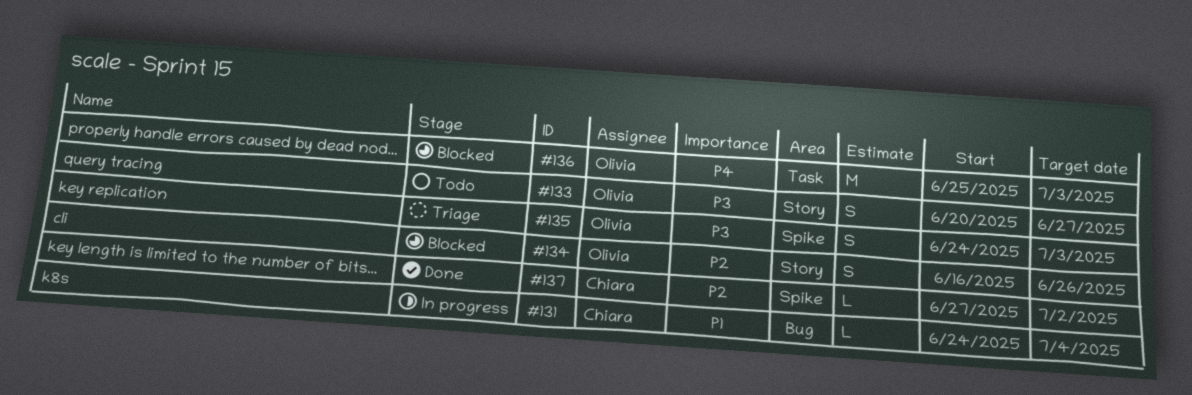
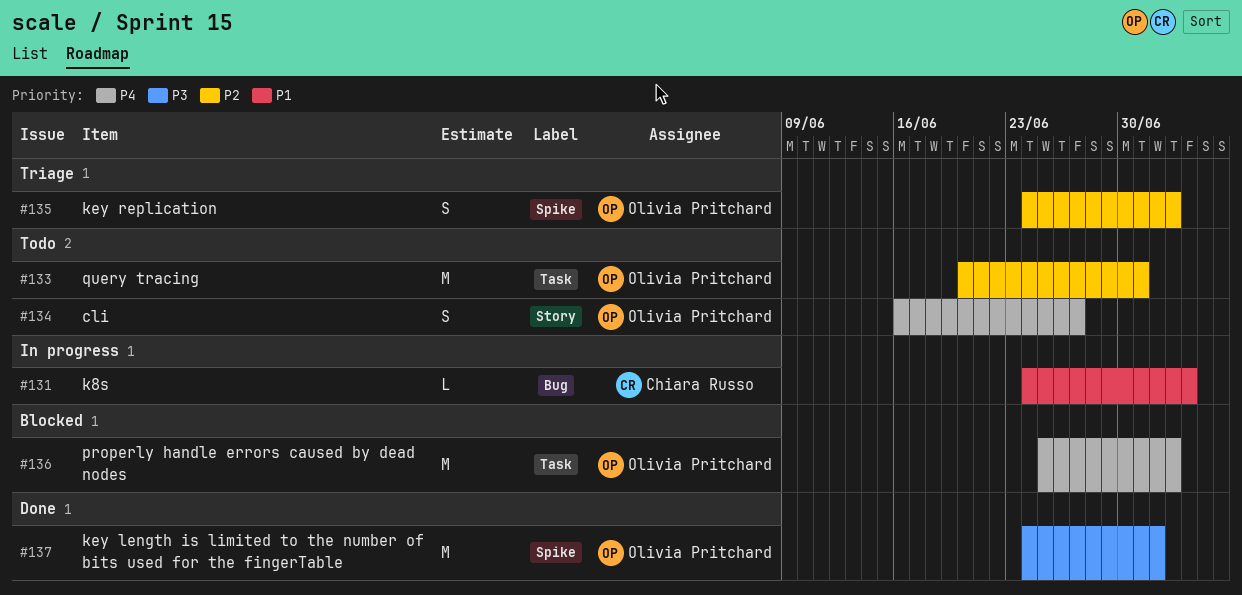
#133, priority: P3 -> P2
#133, label: Story -> Task
#133, estimate: S -> M
#133, due: Jun 27 -> Jul 1
#134, status: Blocked -> Todo
#134, priority: P2 -> P4
#134, due: Jun 26 -> Jun 27
#135, priority: P3 -> P2
#137, owner: Chiara Russo -> Olivia Pritchard
#137, priority: P2 -> P3
#137, estimate: L -> M
#137, start: Jun 27 -> Jun 24

